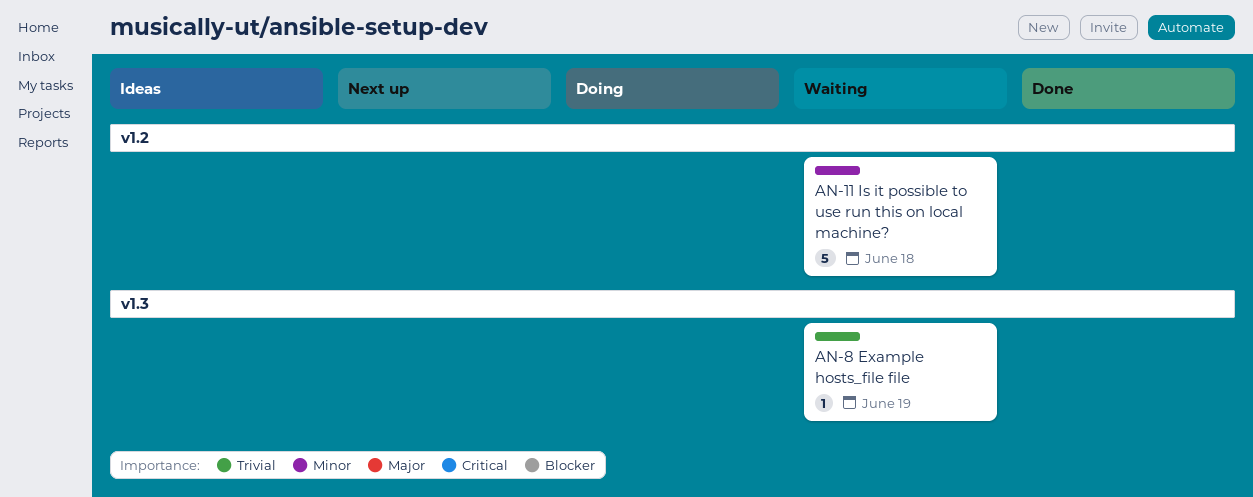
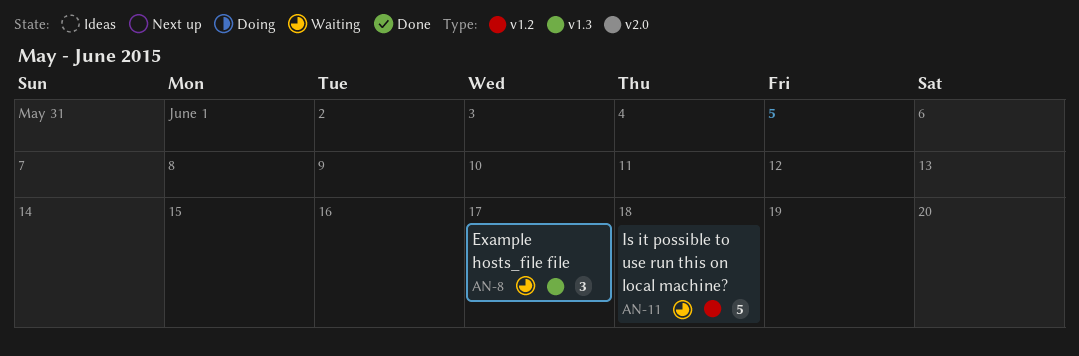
AN-8, estimate: 1 -> 3
AN-8, due: Jun 19 -> Jun 17

